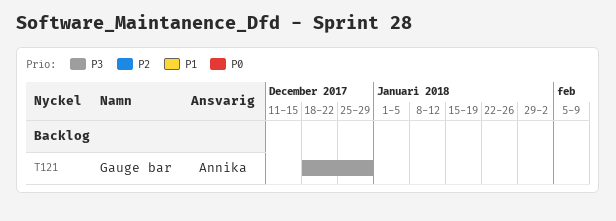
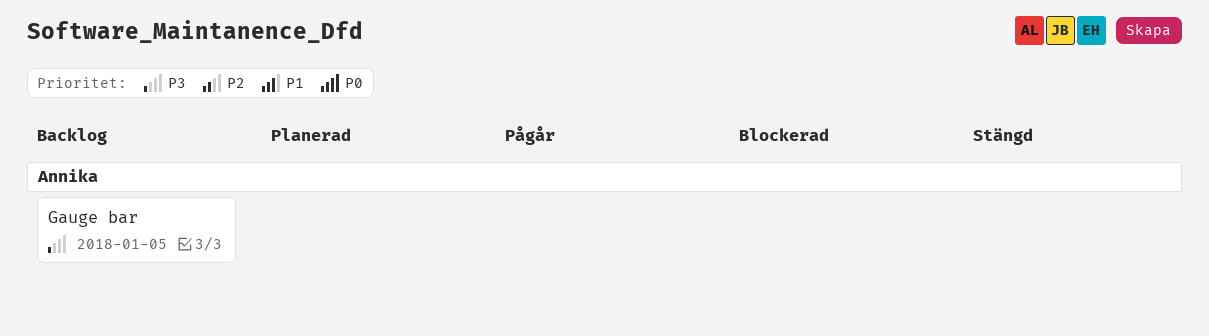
Gauge bar, due: Dec 29 -> Jan 5

